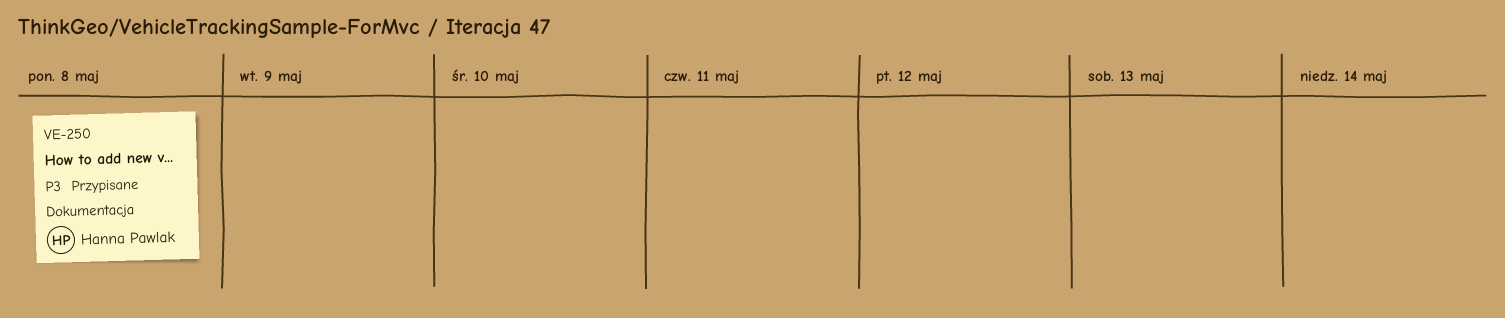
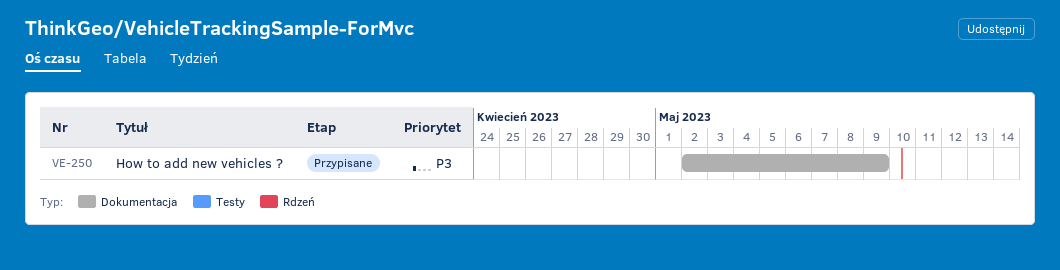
VE-250, due: May 8 -> May 9

